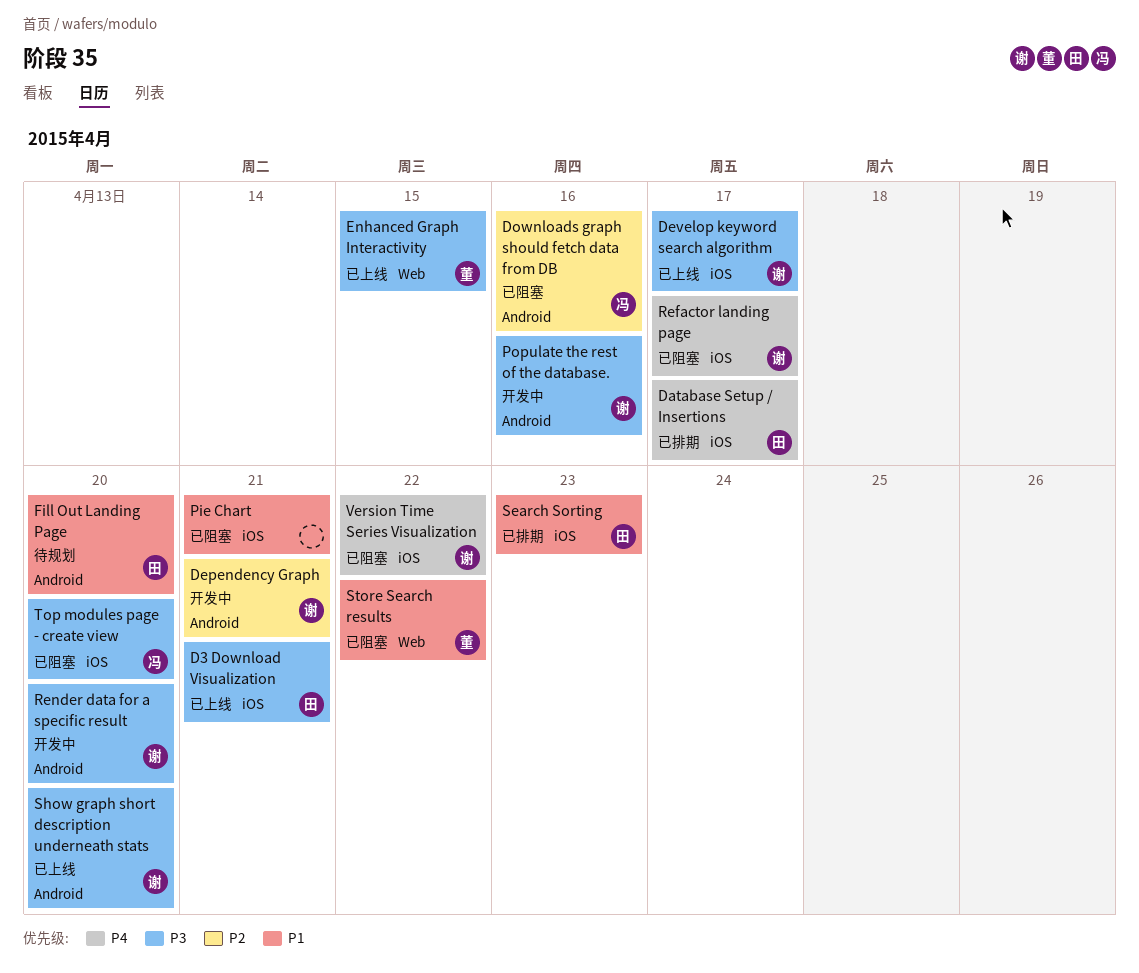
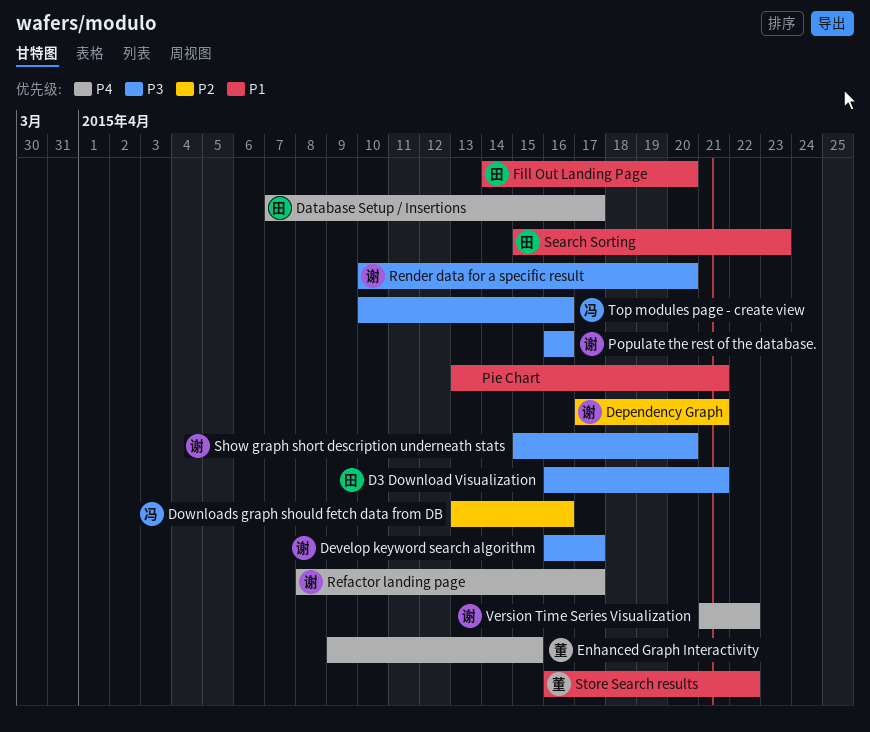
Enhanced Graph Interactivity, priority: P3 -> P4
Top modules page - create view, due: Apr 20 -> Apr 16

